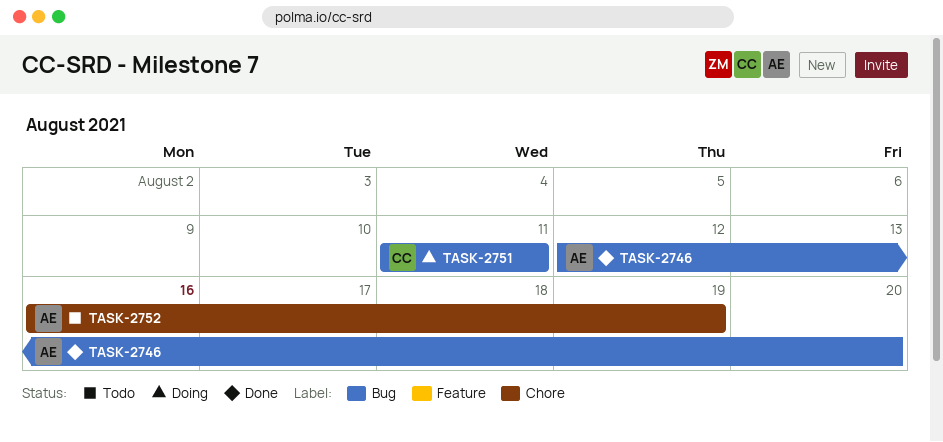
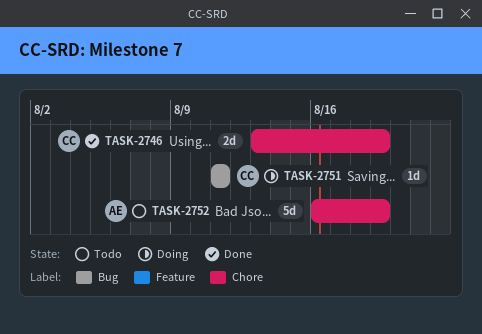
TASK-2746, owner: AE -> CC
TASK-2746, label: Bug -> Chore
TASK-2746, start: Aug 12 -> Aug 13
TASK-2746, due: Aug 20 -> Aug 19

